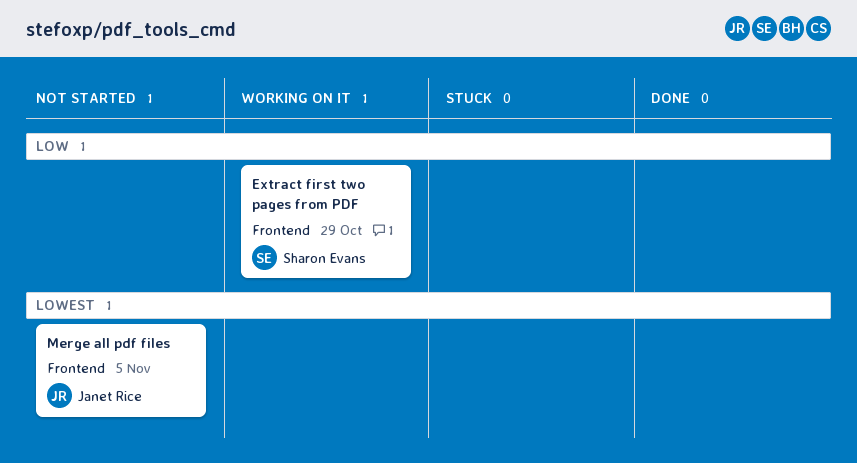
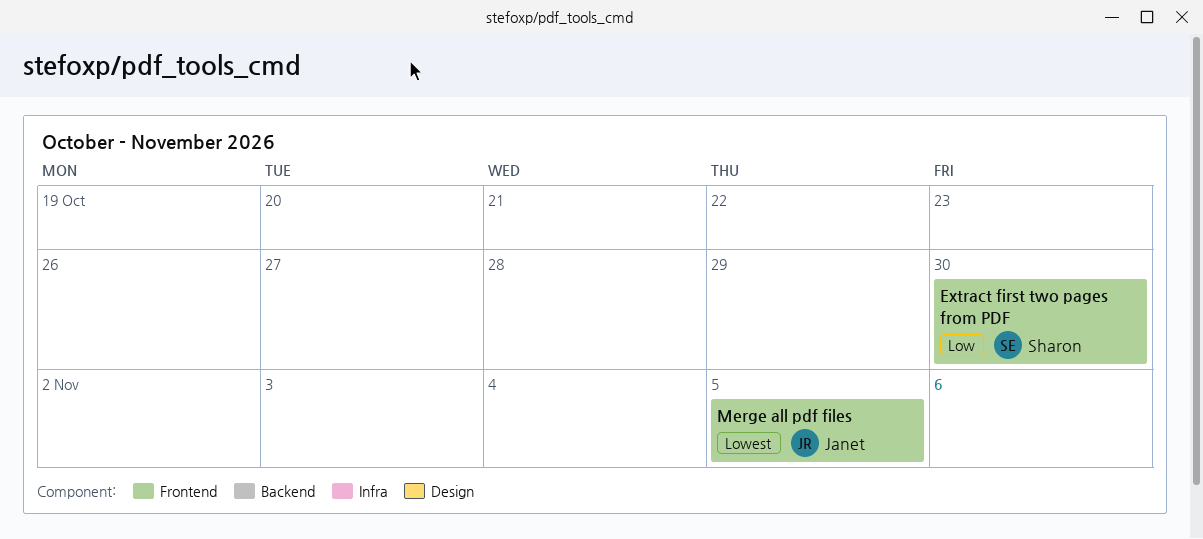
Extract first two pages from PDF, due: Oct 29 -> Oct 30

